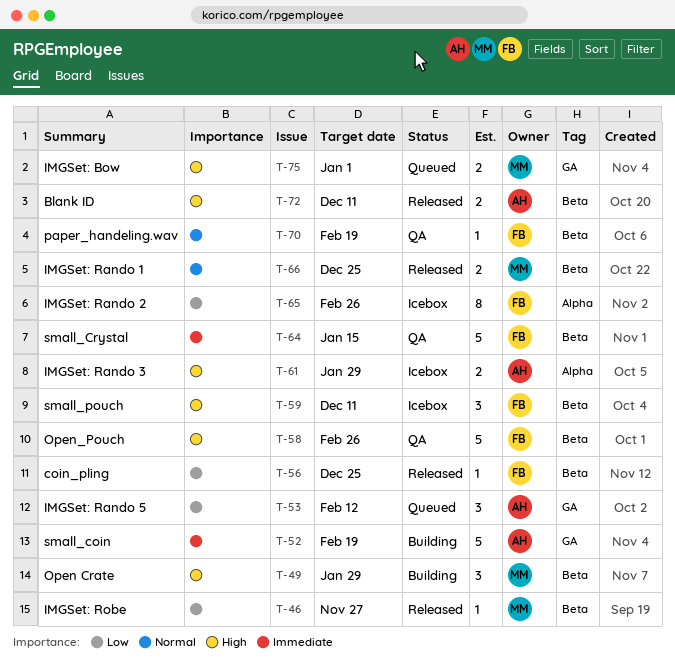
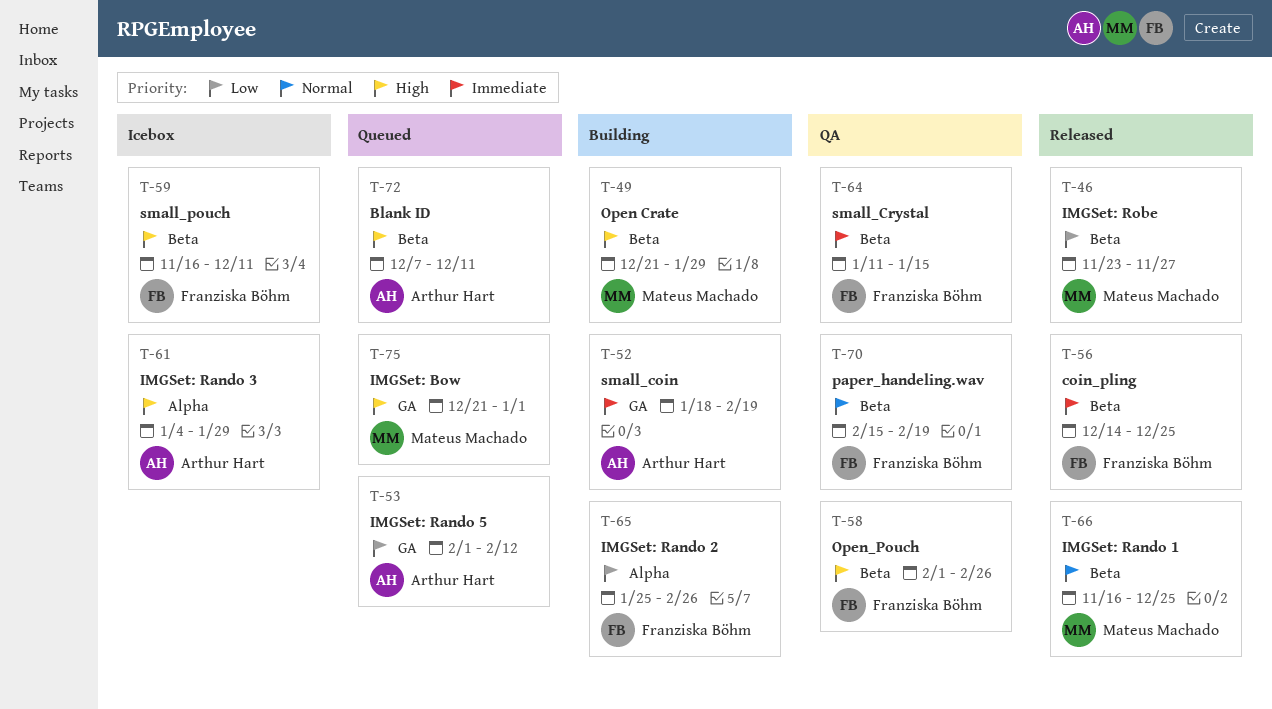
T-56, priority: Low -> Immediate
T-65, status: Icebox -> Building
T-72, status: Released -> Queued

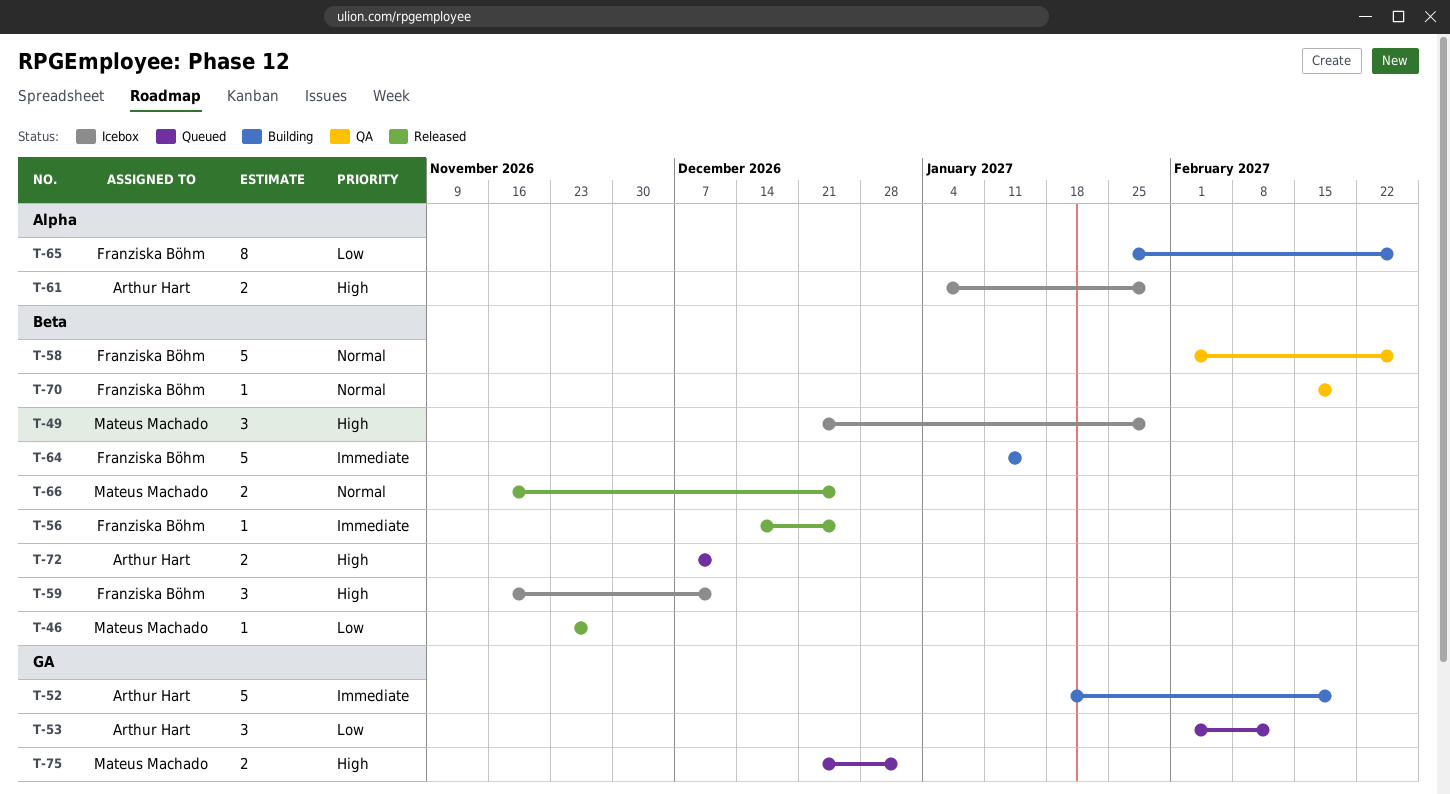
T-49, status: Building -> Icebox
T-58, priority: High -> Normal
T-64, status: QA -> Building

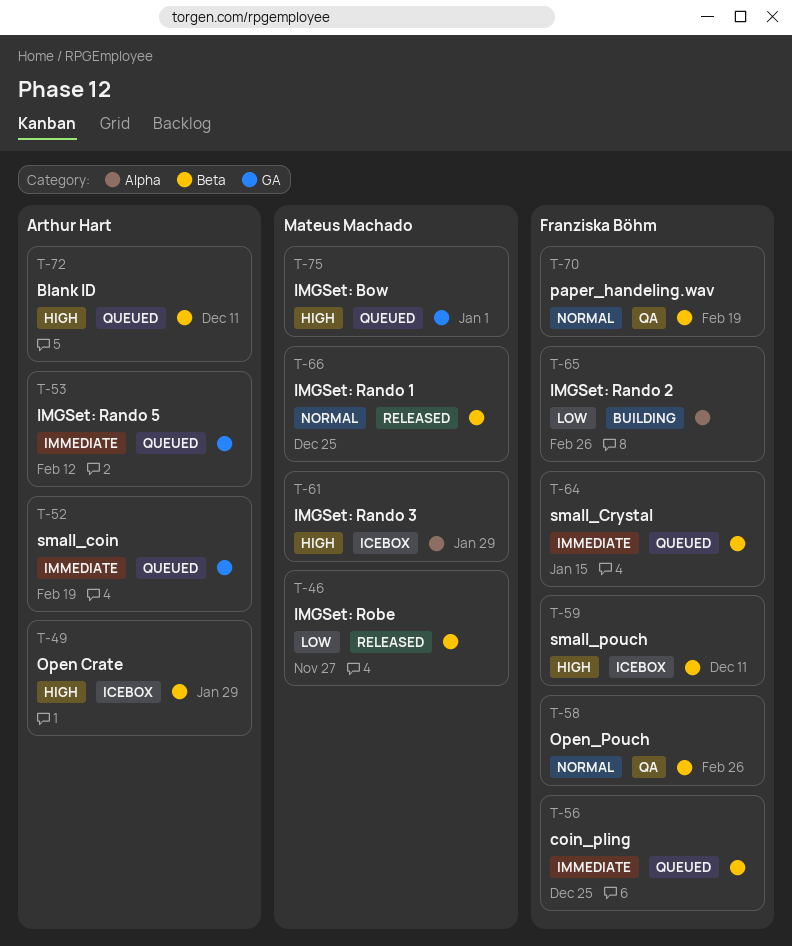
T-49, owner: Mateus Machado -> Arthur Hart
T-52, status: Building -> Queued
T-53, priority: Low -> Immediate
T-56, status: Released -> Queued
T-61, owner: Arthur Hart -> Mateus Machado
T-64, status: Building -> Queued

